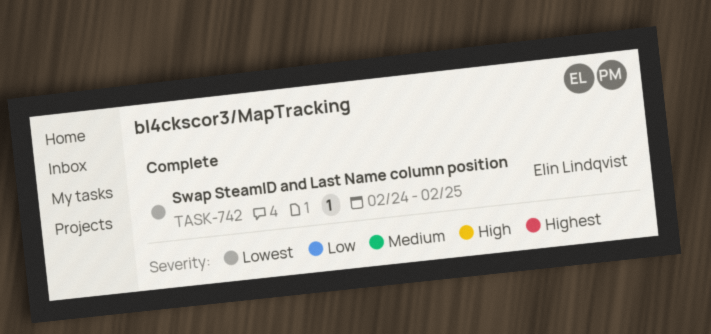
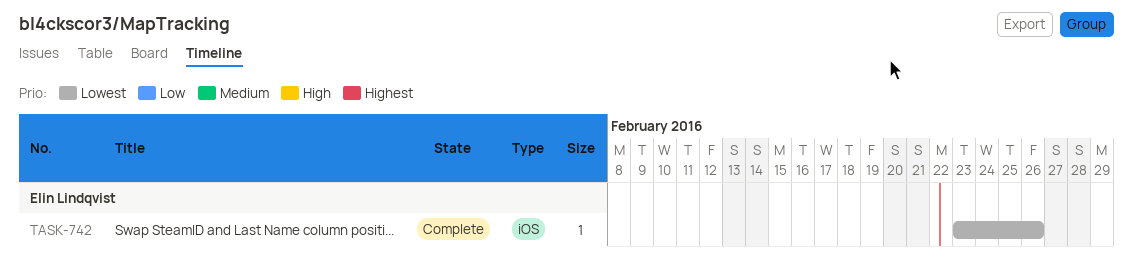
TASK-742, start: Feb 24 -> Feb 23
TASK-742, due: Feb 25 -> Feb 26

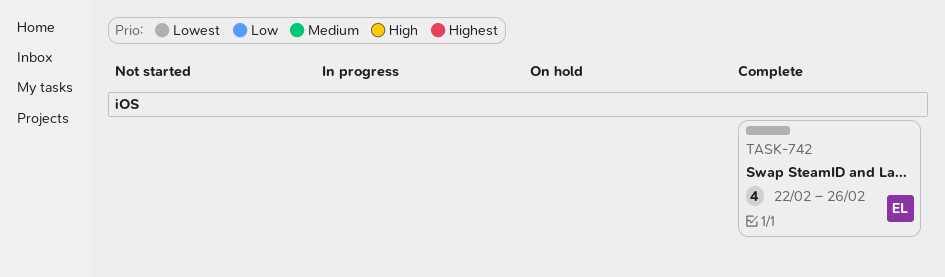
TASK-742, estimate: 1 -> 4
TASK-742, start: Feb 23 -> Feb 22

